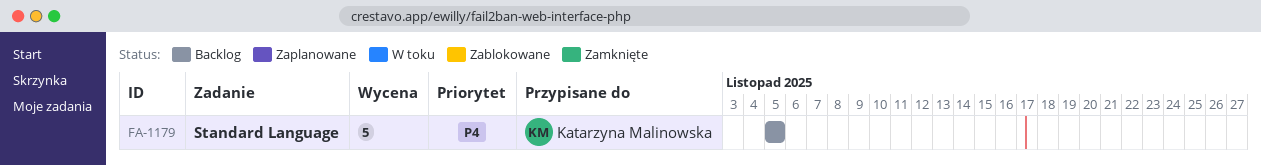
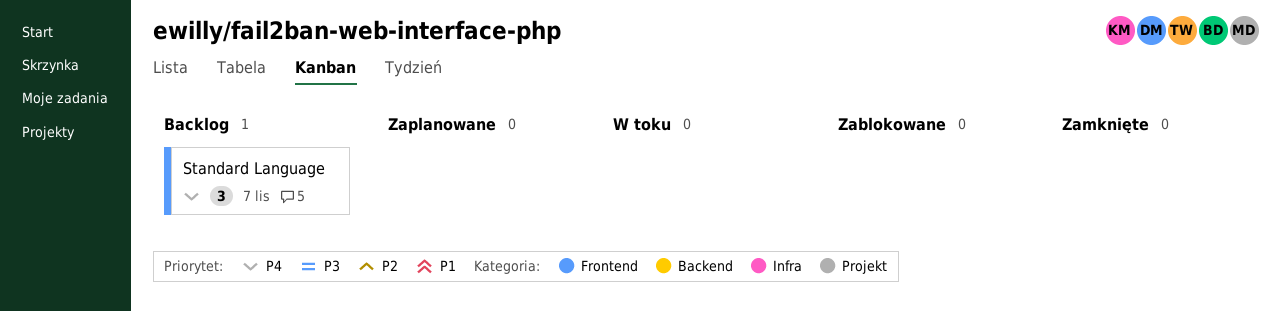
Standard Language, estimate: 5 -> 3
Standard Language, due: Nov 5 -> Nov 7

